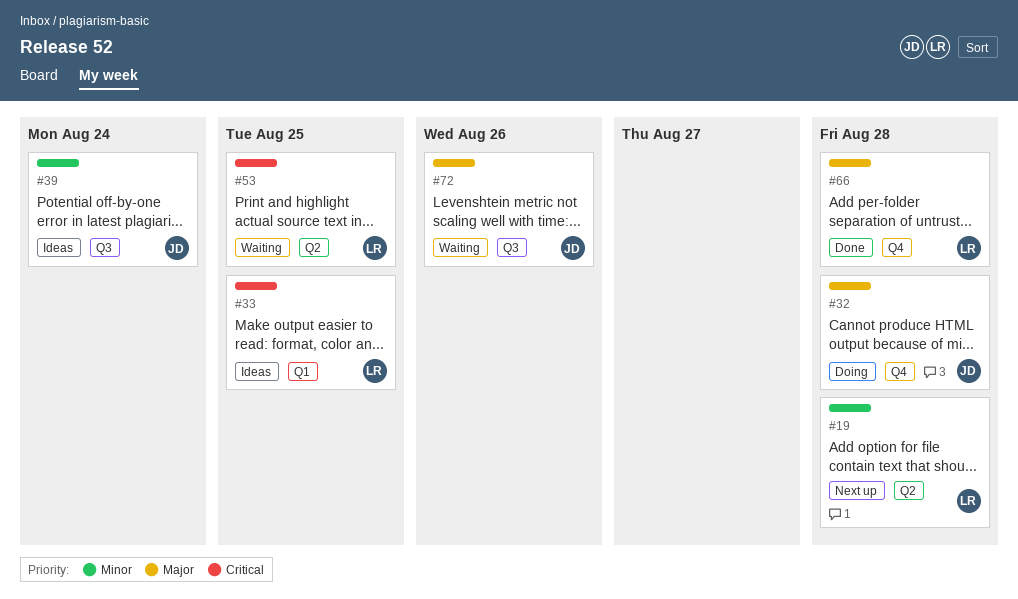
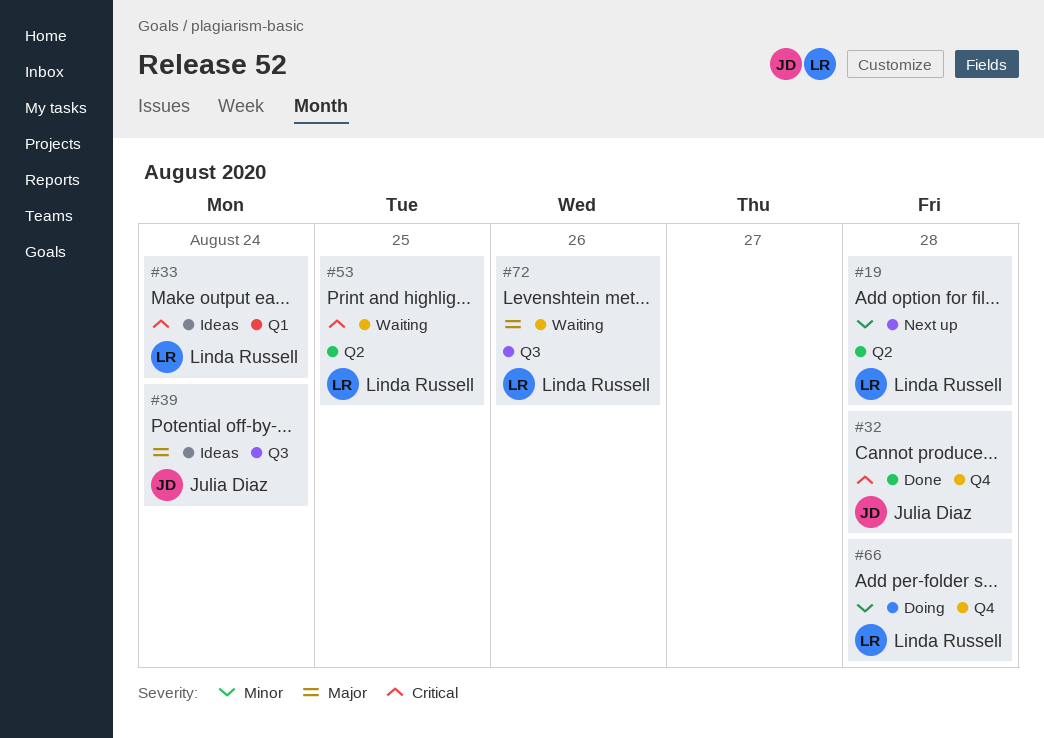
#32, status: Doing -> Done
#32, priority: Major -> Critical
#33, due: Aug 25 -> Aug 24
#39, priority: Minor -> Major
#66, status: Done -> Doing
#66, priority: Major -> Minor
#72, owner: Julia Diaz -> Linda Russell

